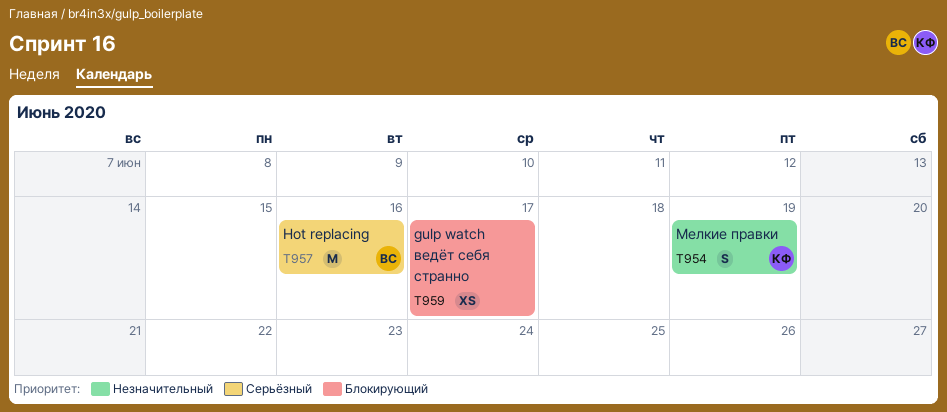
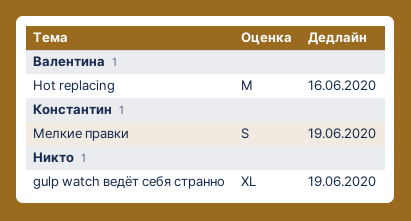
gulp watch ведёт себя странно, estimate: XS -> XL
gulp watch ведёт себя странно, due: Jun 17 -> Jun 19

